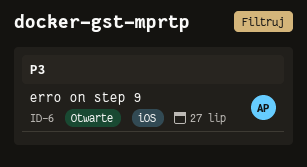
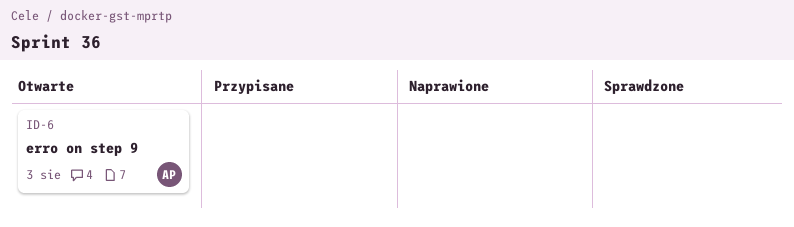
ID-6, due: Jul 27 -> Aug 3

